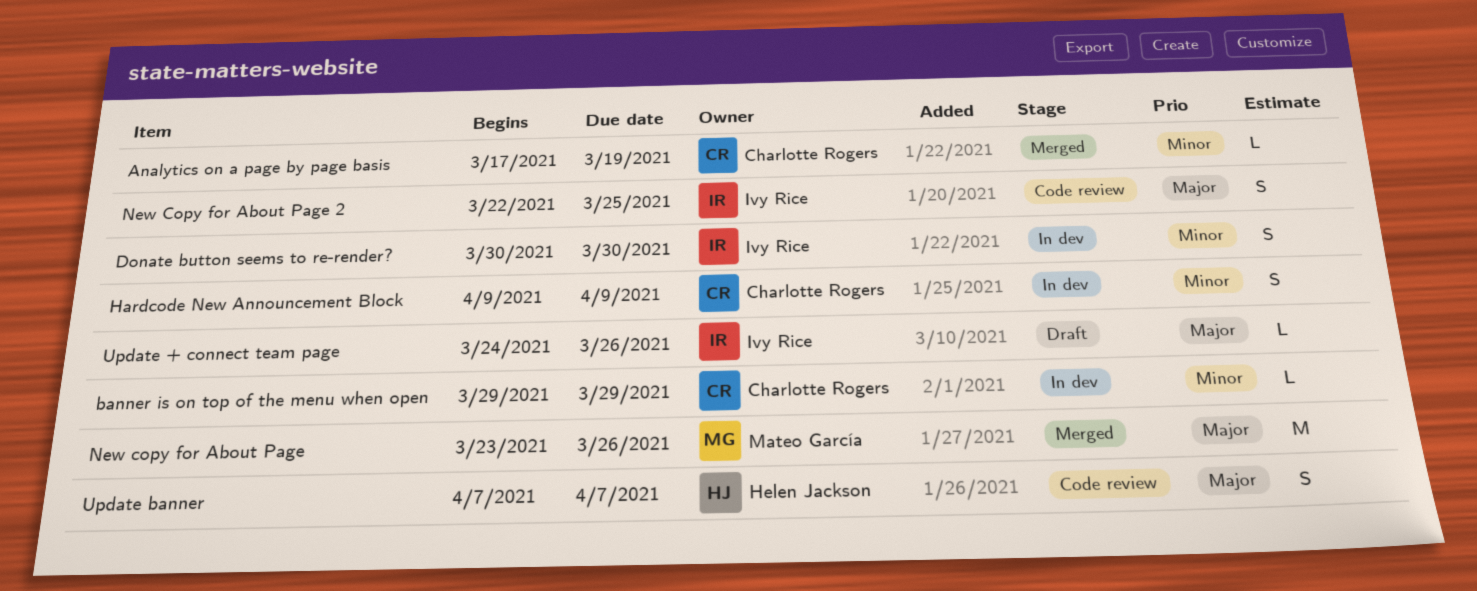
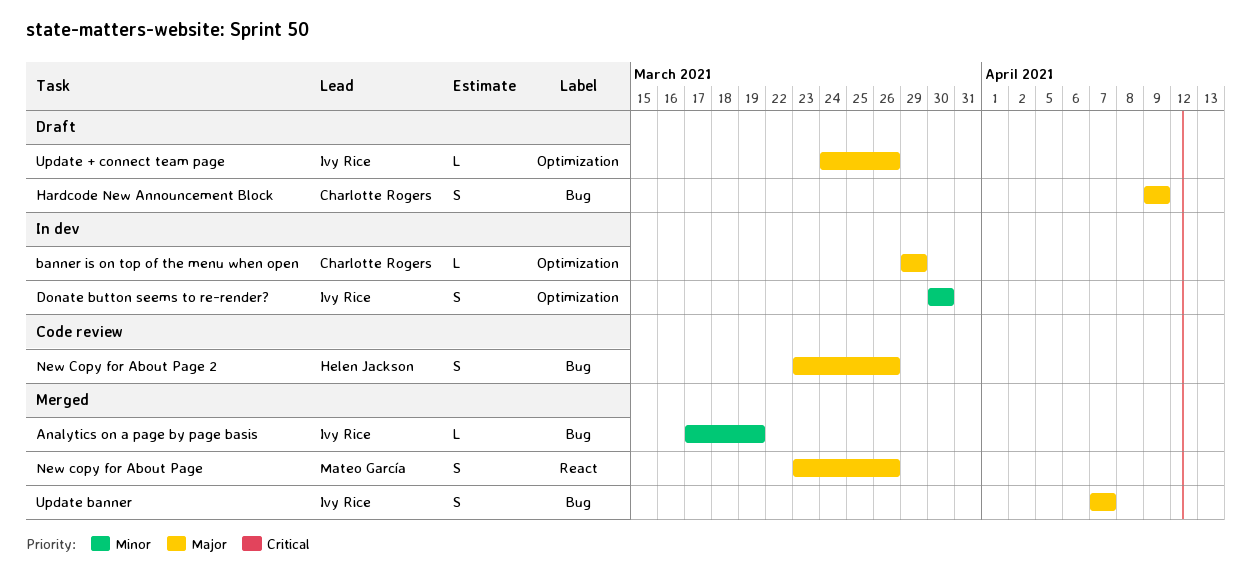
Analytics on a page by page basis, owner: Charlotte Rogers -> Ivy Rice
banner is on top of the menu when open, priority: Minor -> Major
Hardcode New Announcement Block, status: In dev -> Draft
Hardcode New Announcement Block, priority: Minor -> Major
New copy for About Page, estimate: M -> S
New Copy for About Page 2, owner: Ivy Rice -> Helen Jackson
New Copy for About Page 2, start: Mar 22 -> Mar 23
New Copy for About Page 2, due: Mar 25 -> Mar 26
Update banner, status: Code review -> Merged
Update banner, owner: Helen Jackson -> Ivy Rice

